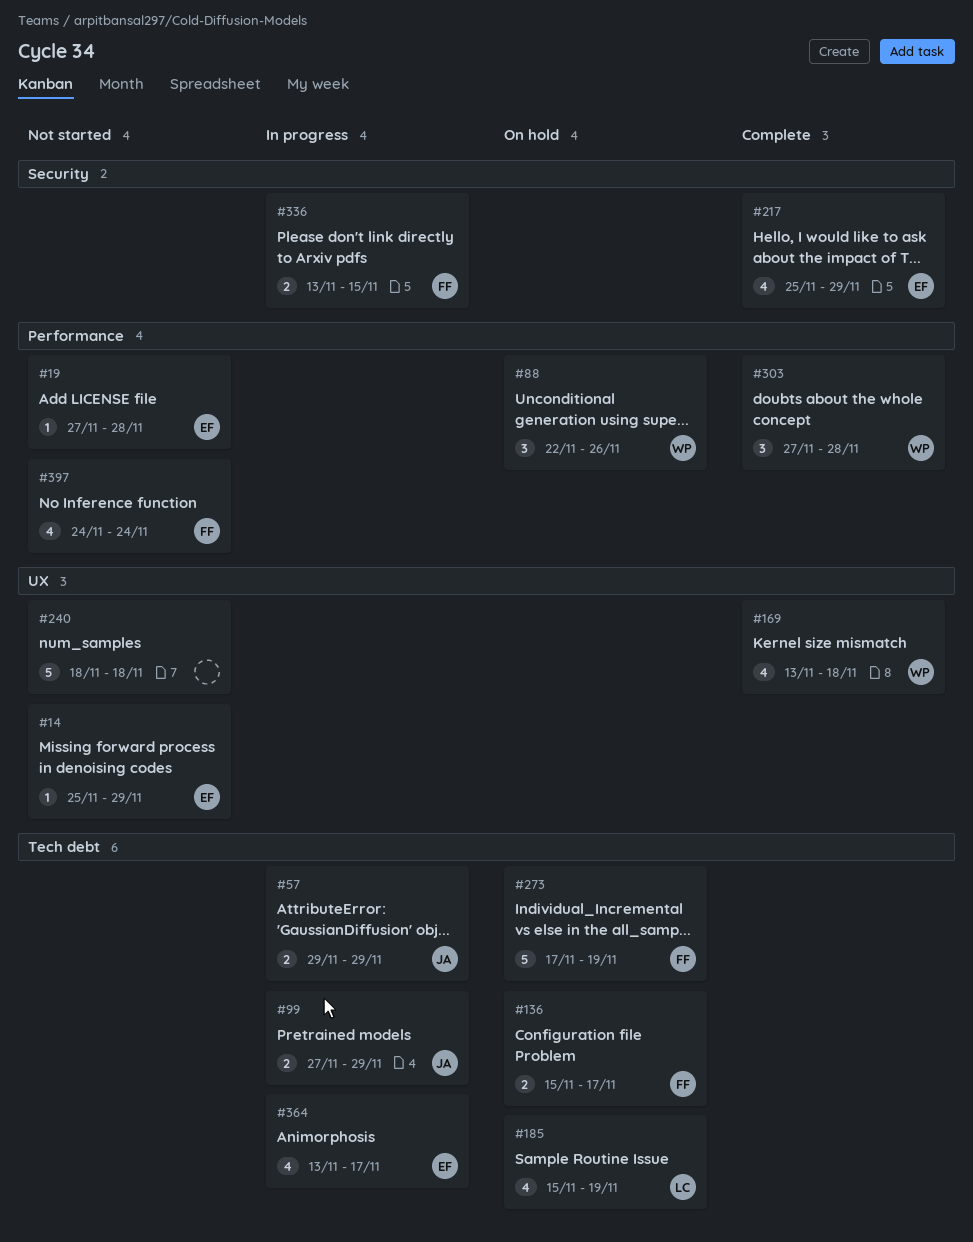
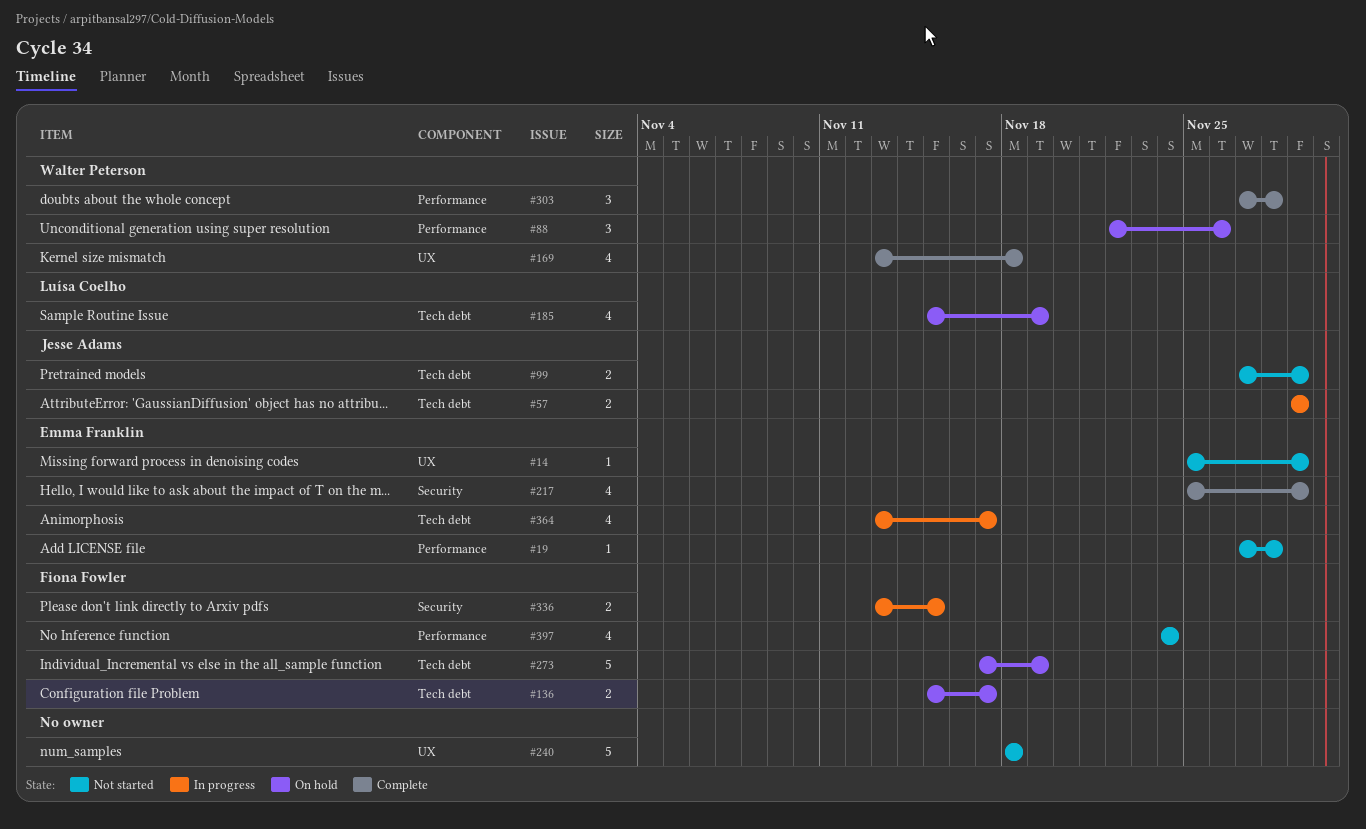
#99, status: In progress -> Not started

